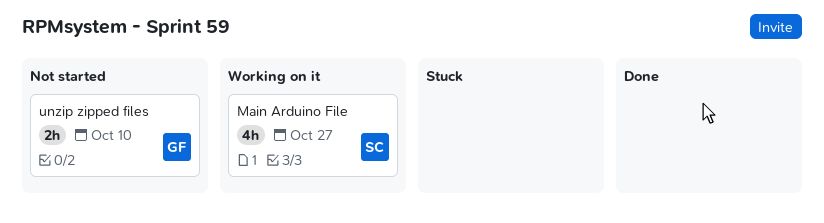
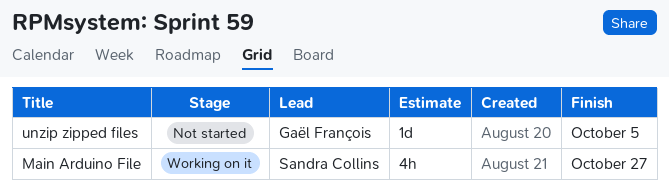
unzip zipped files, estimate: 2h -> 1d
unzip zipped files, due: Oct 10 -> Oct 5

